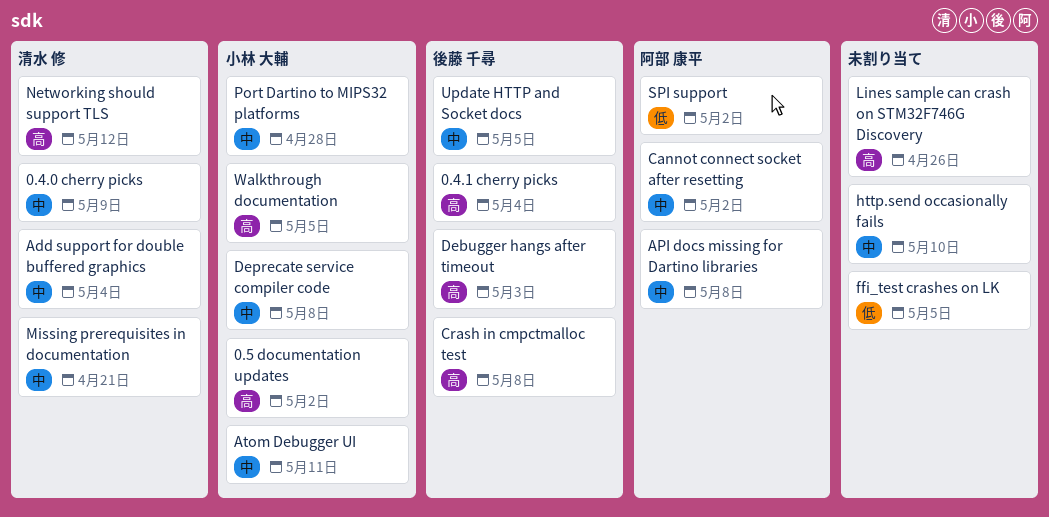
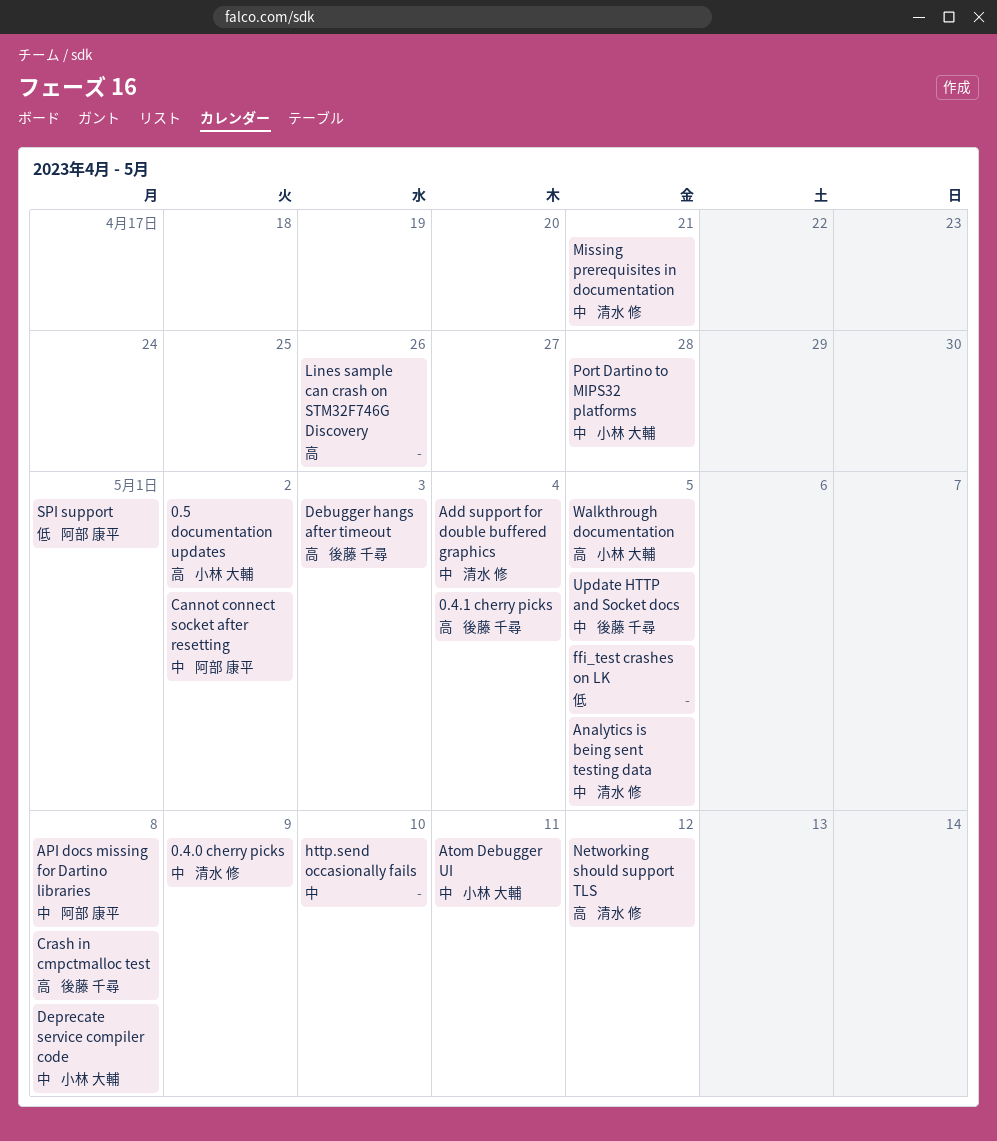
Analytics is being sent testing data: none -> present
SPI support, due: May 2 -> May 1

